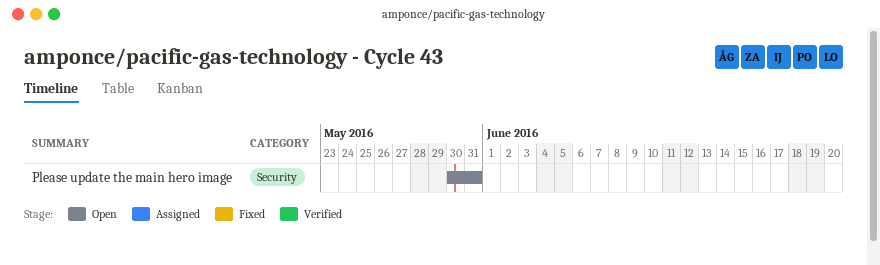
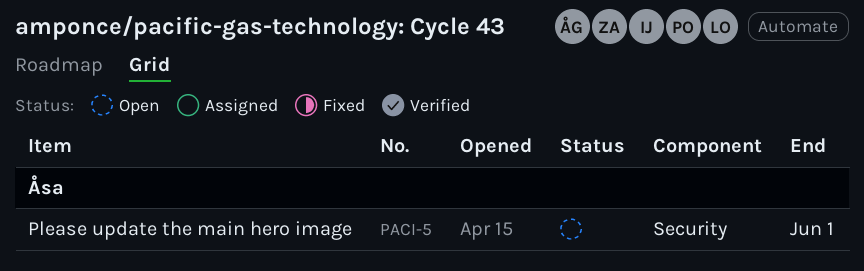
Please update the main hero image, due: May 31 -> Jun 1

